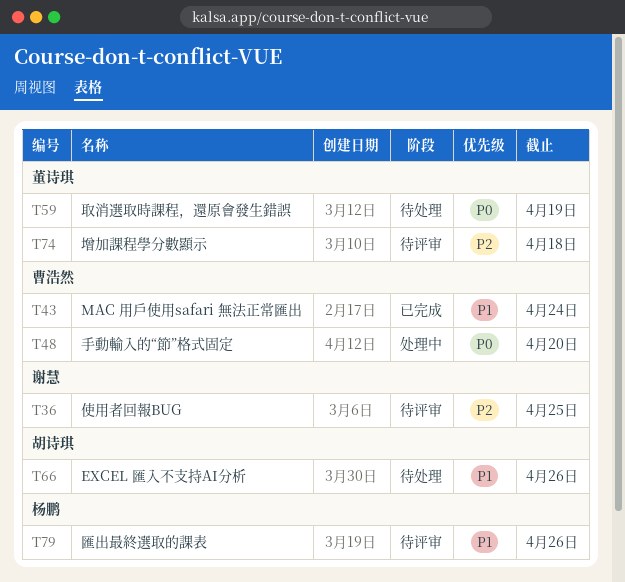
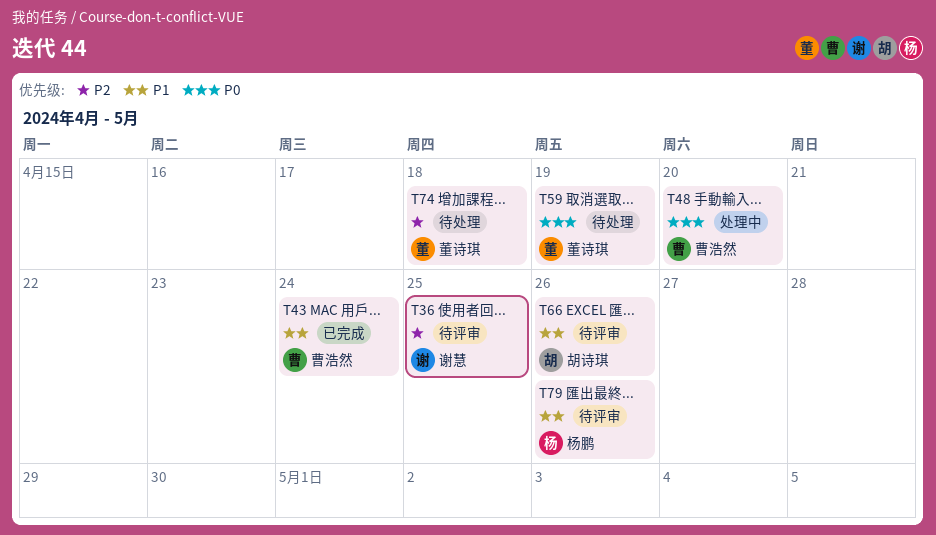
T66, status: 待处理 -> 待评审
T74, status: 待评审 -> 待处理

